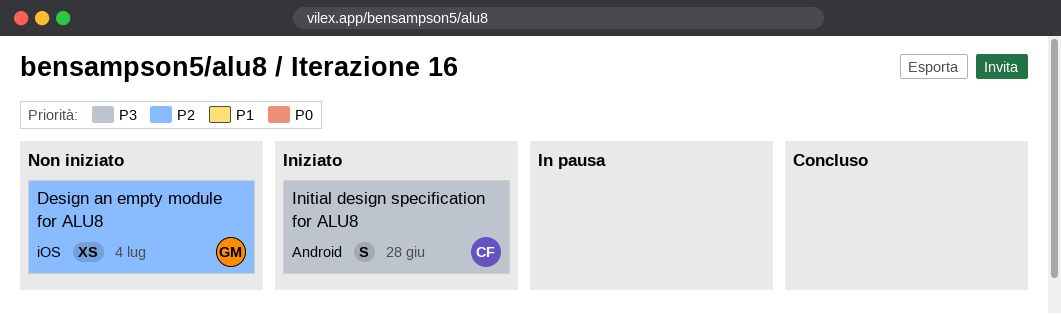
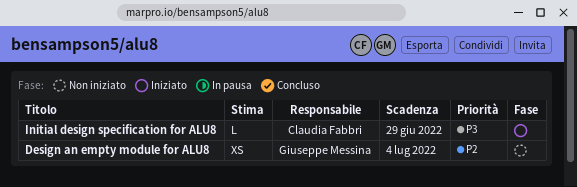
Initial design specification for ALU8, estimate: S -> L
Initial design specification for ALU8, due: Jun 28 -> Jun 29

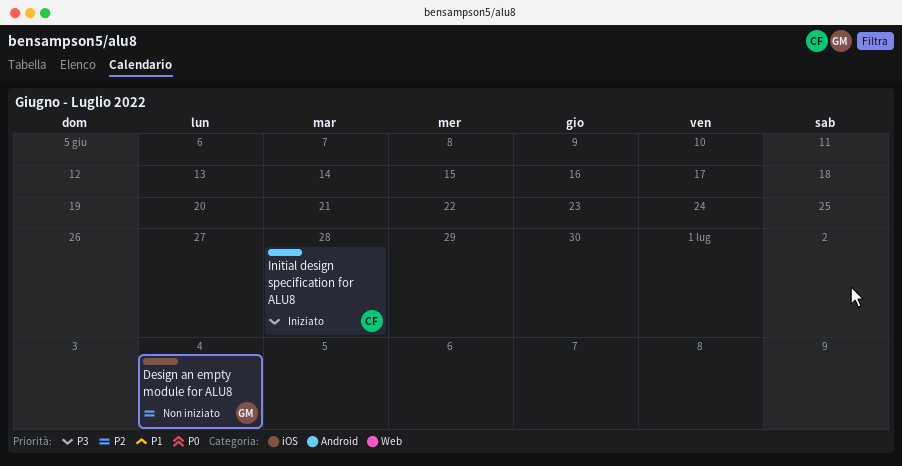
Initial design specification for ALU8, due: Jun 29 -> Jun 28

